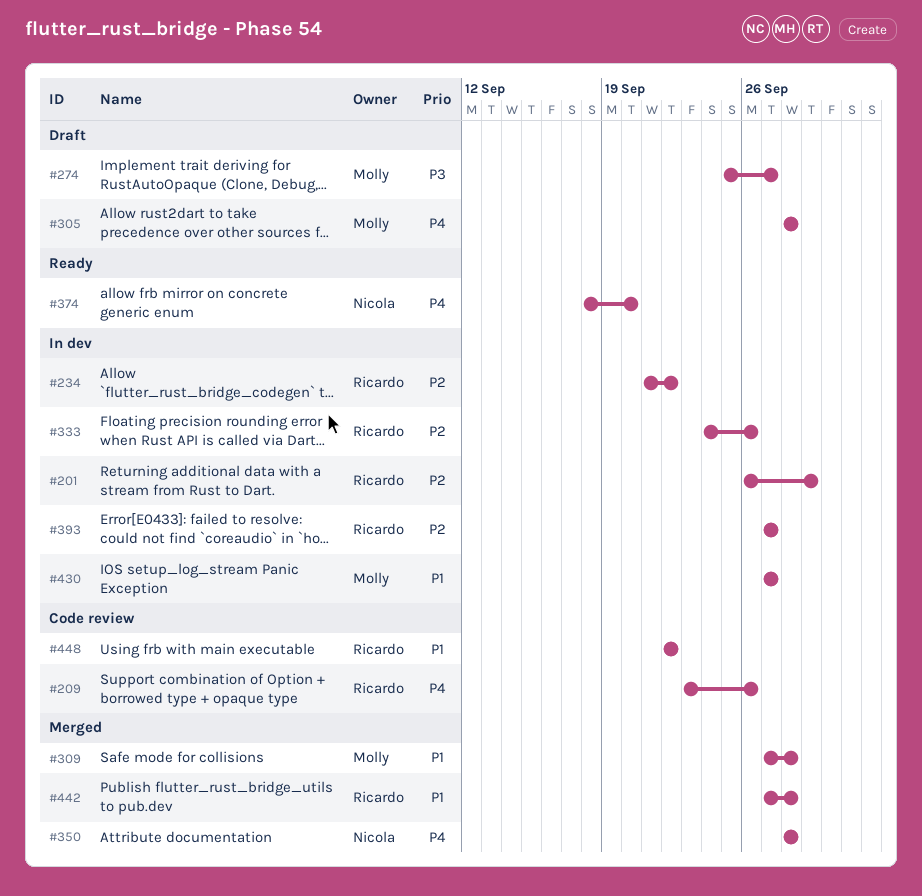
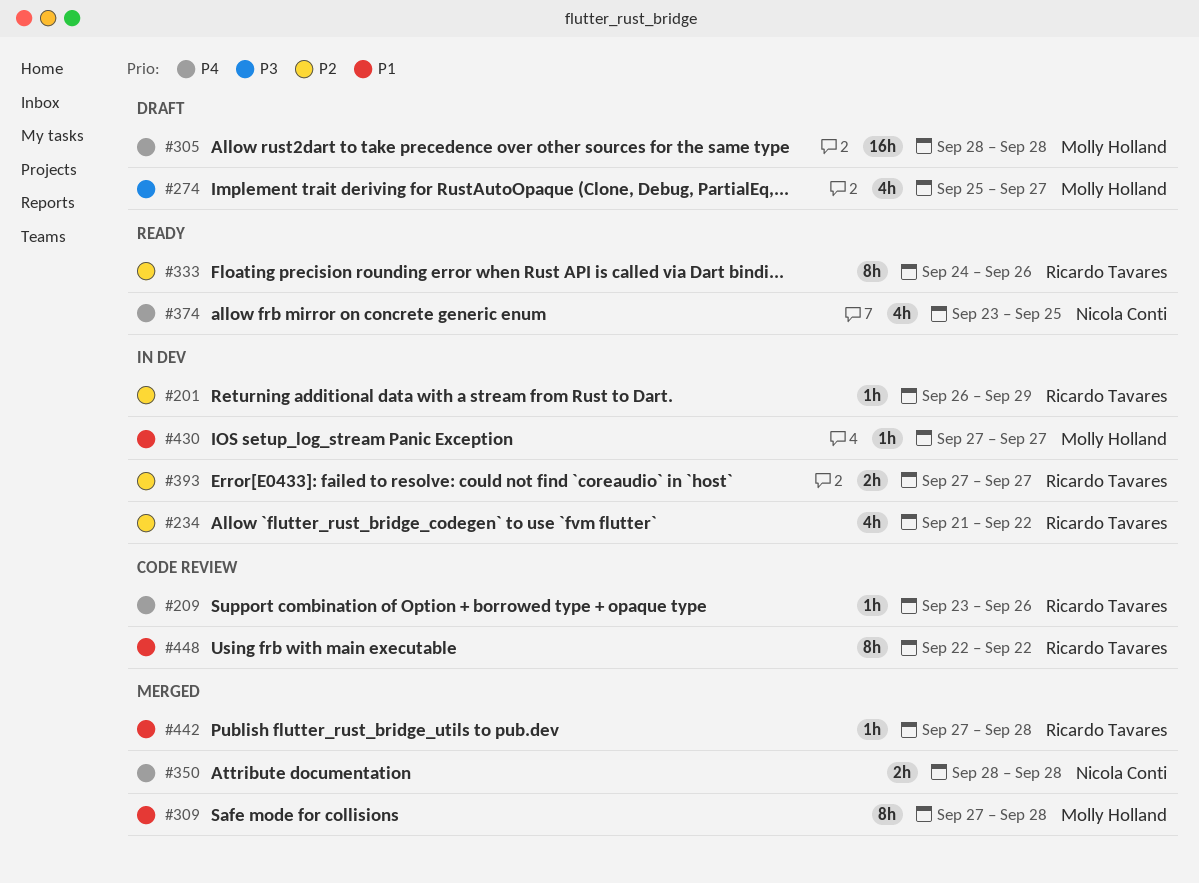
#333, status: In dev -> Ready
#374, start: Sep 18 -> Sep 23
#374, due: Sep 20 -> Sep 25

